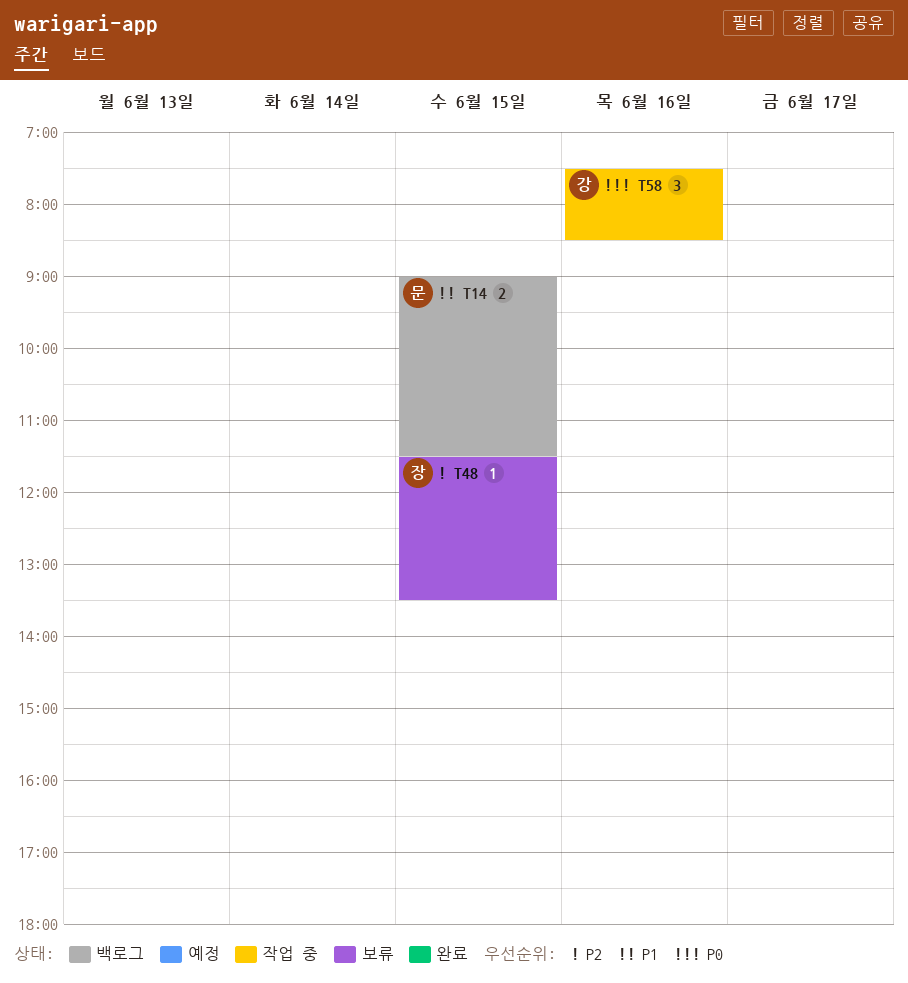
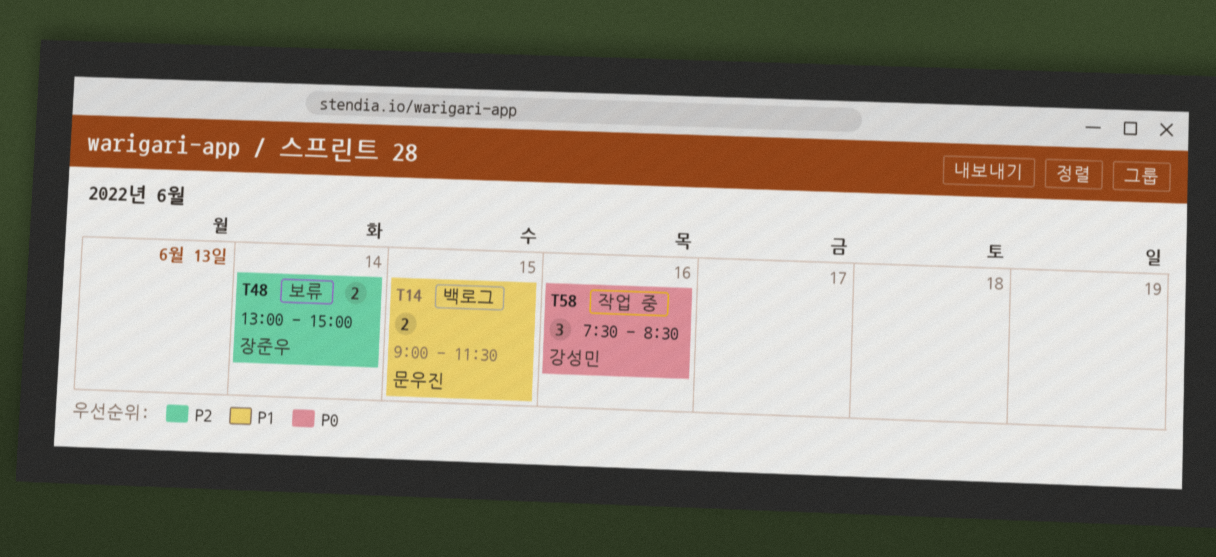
T48, estimate: 1 -> 2
T48, day: Jun 15 -> Jun 14
T48, begins: 11:30 -> 13:00
T48, ends: 13:30 -> 15:00

